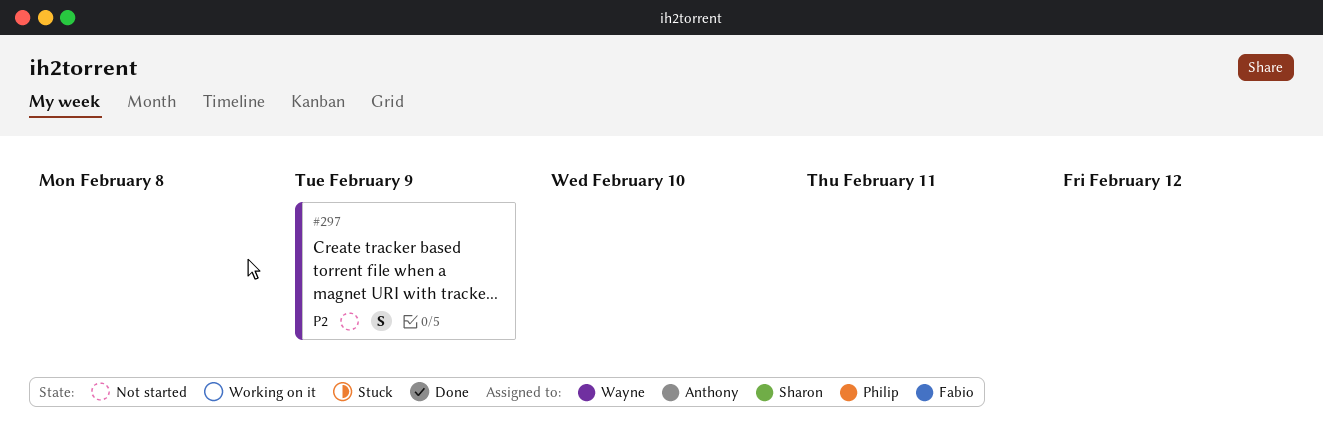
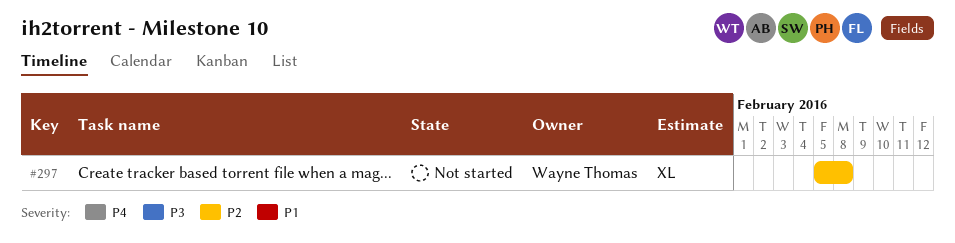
#297, estimate: S -> XL
#297, due: Feb 9 -> Feb 8

